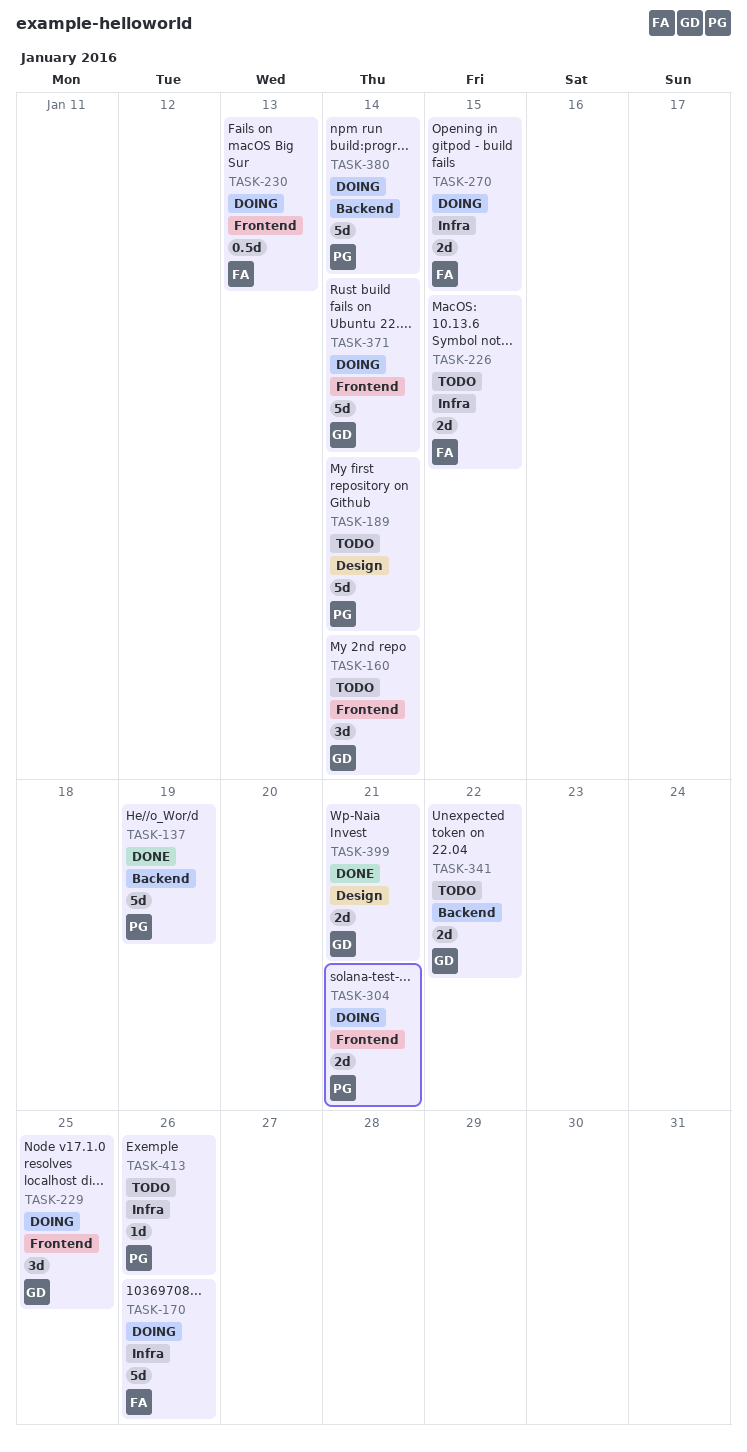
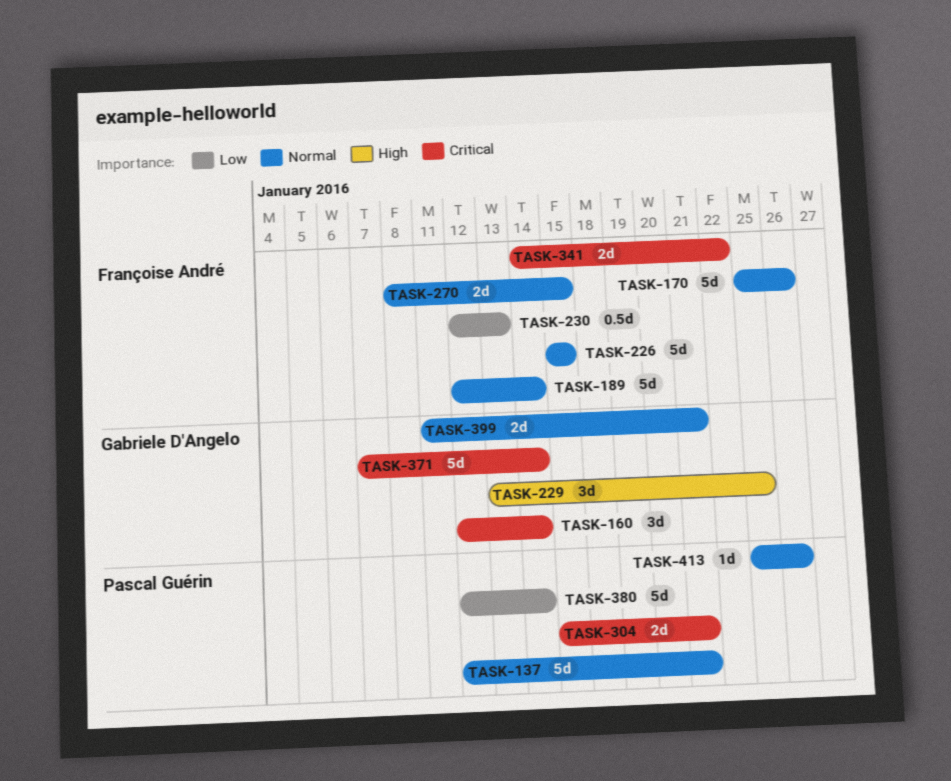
TASK-137, due: Jan 19 -> Jan 21
TASK-189, owner: Pascal Guérin -> Françoise André
TASK-226, estimate: 2d -> 5d
TASK-341, owner: Gabriele D'Angelo -> Françoise André

